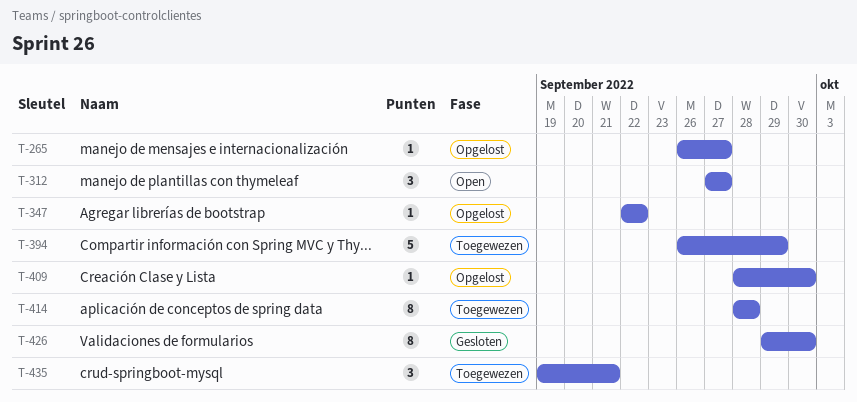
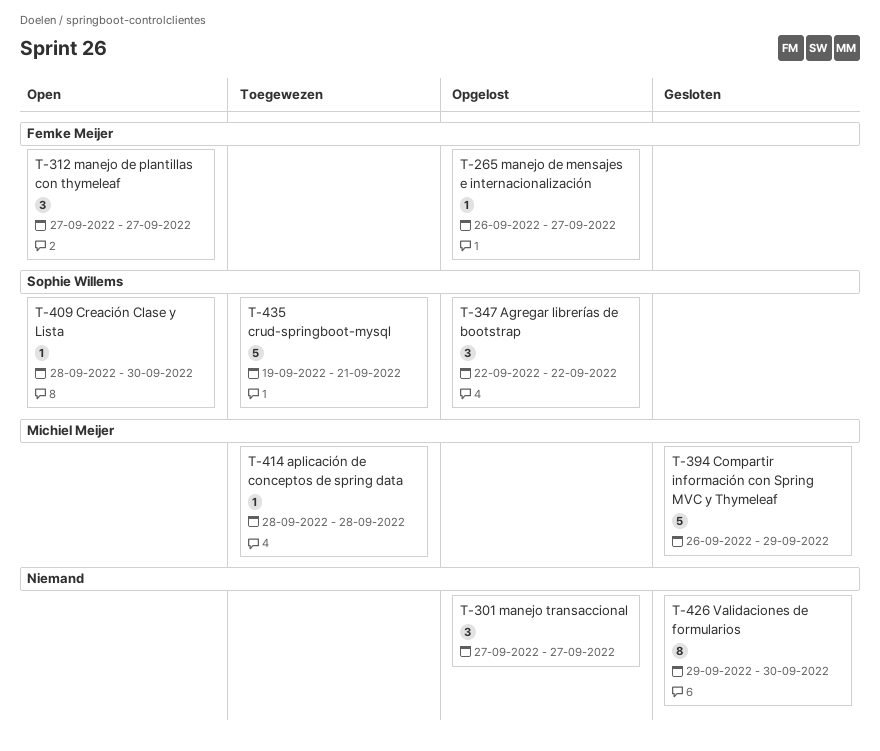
T-301: none -> present
T-347, estimate: 1 -> 3
T-394, status: Toegewezen -> Gesloten
T-409, status: Opgelost -> Open
T-414, estimate: 8 -> 1
T-435, estimate: 3 -> 5

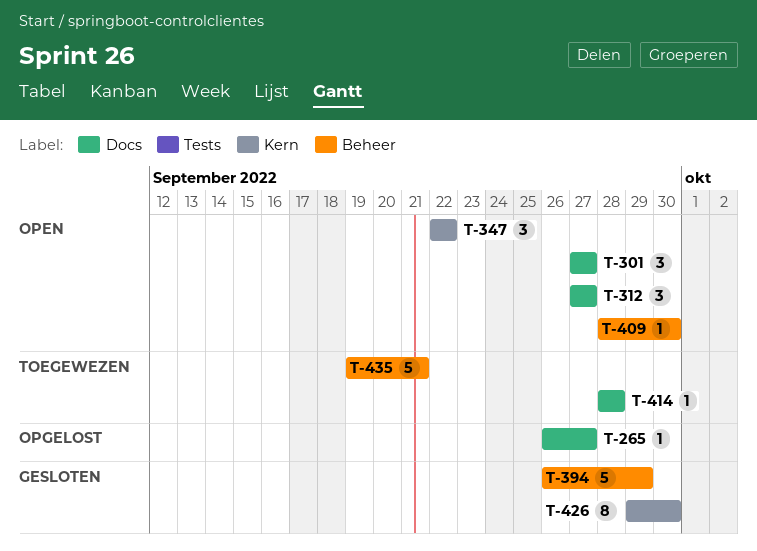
T-301, status: Opgelost -> Open
T-347, status: Opgelost -> Open

